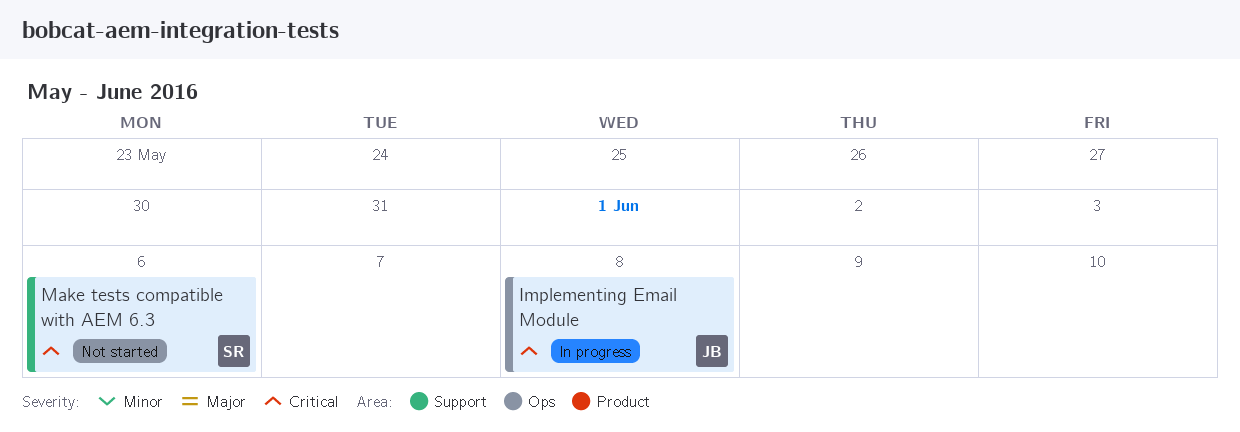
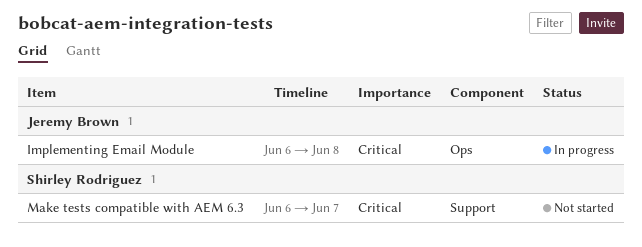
Make tests compatible with AEM 6.3, due: Jun 6 -> Jun 7

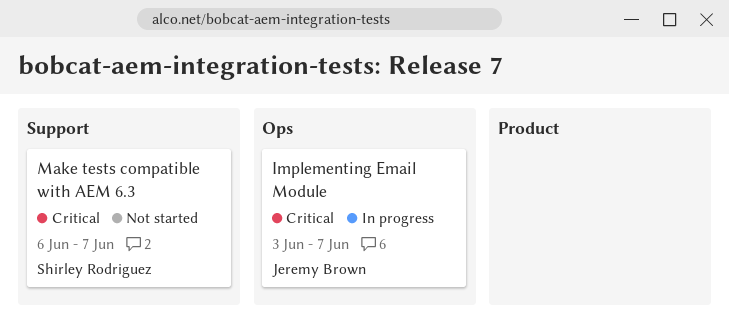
Implementing Email Module, start: Jun 6 -> Jun 3
Implementing Email Module, due: Jun 8 -> Jun 7

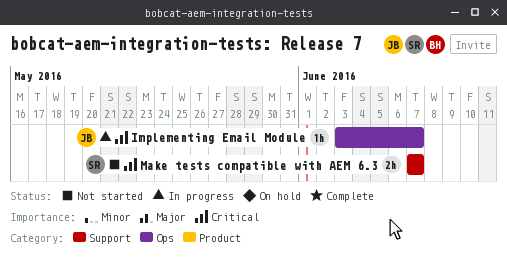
Make tests compatible with AEM 6.3, start: Jun 6 -> Jun 7

